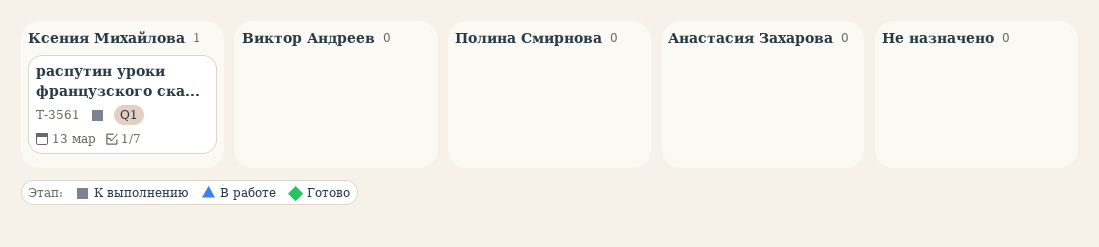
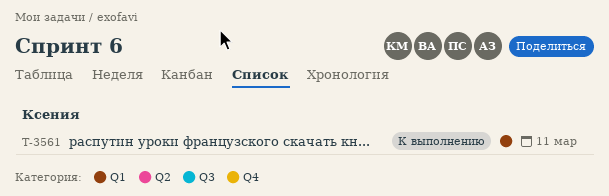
T-3561, due: Mar 13 -> Mar 11

